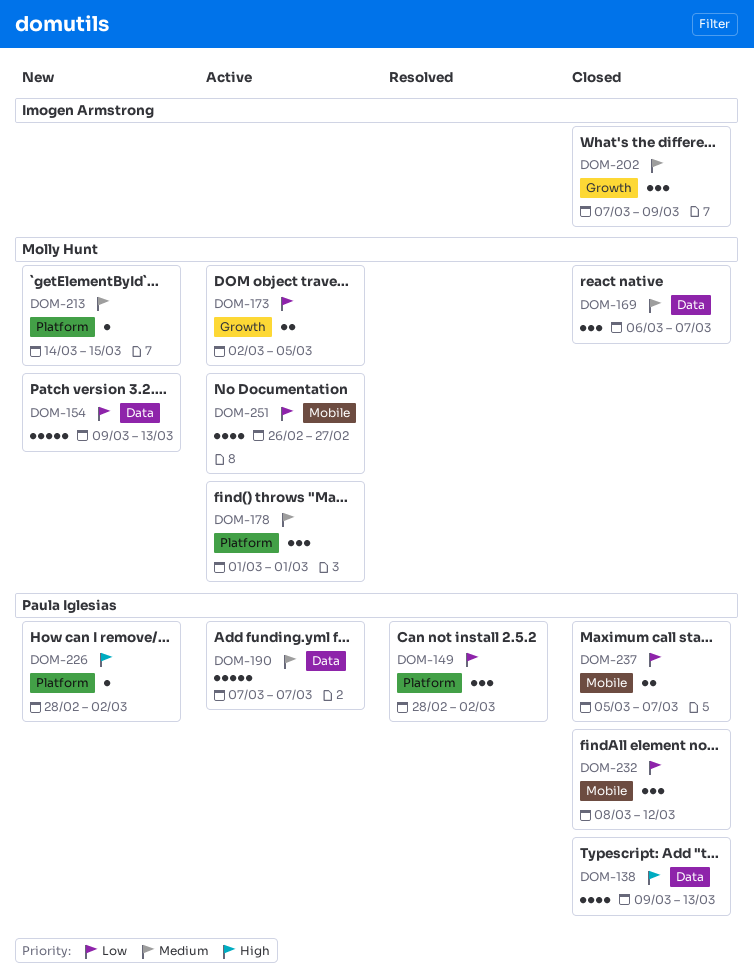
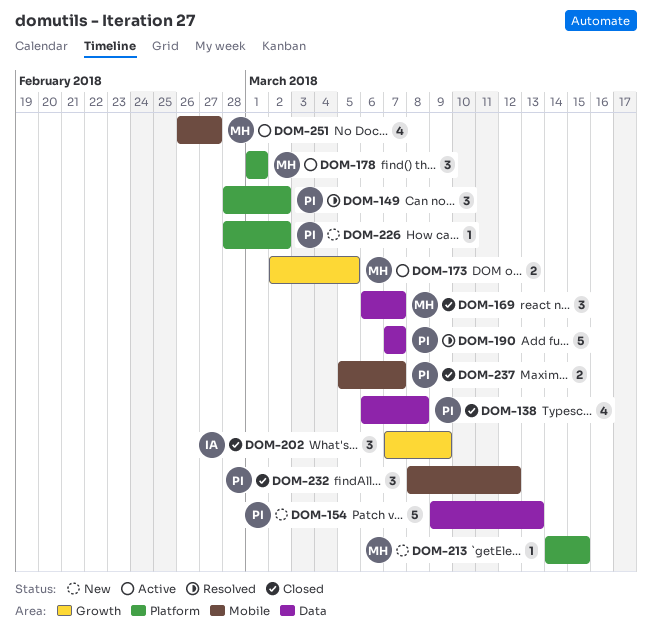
DOM-138, start: Mar 9 -> Mar 6
DOM-138, due: Mar 13 -> Mar 8
DOM-154, owner: Molly Hunt -> Paula Iglesias
DOM-190, status: Active -> Resolved

